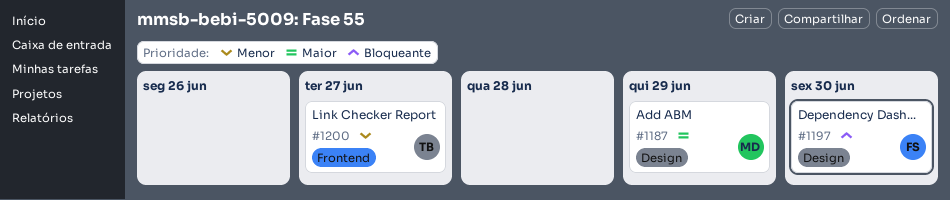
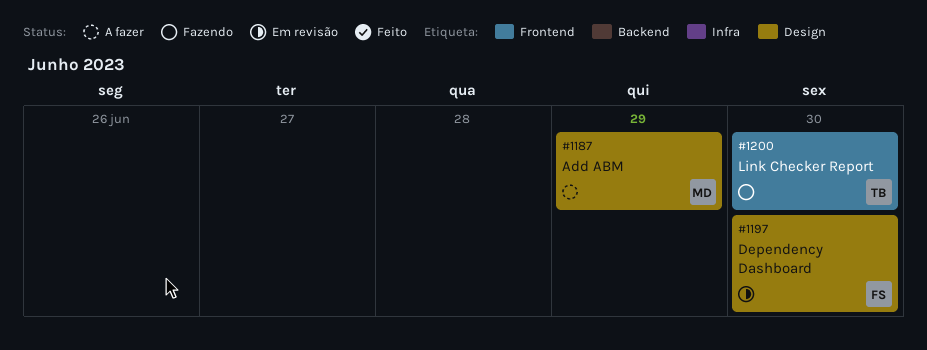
#1200, due: Jun 27 -> Jun 30

